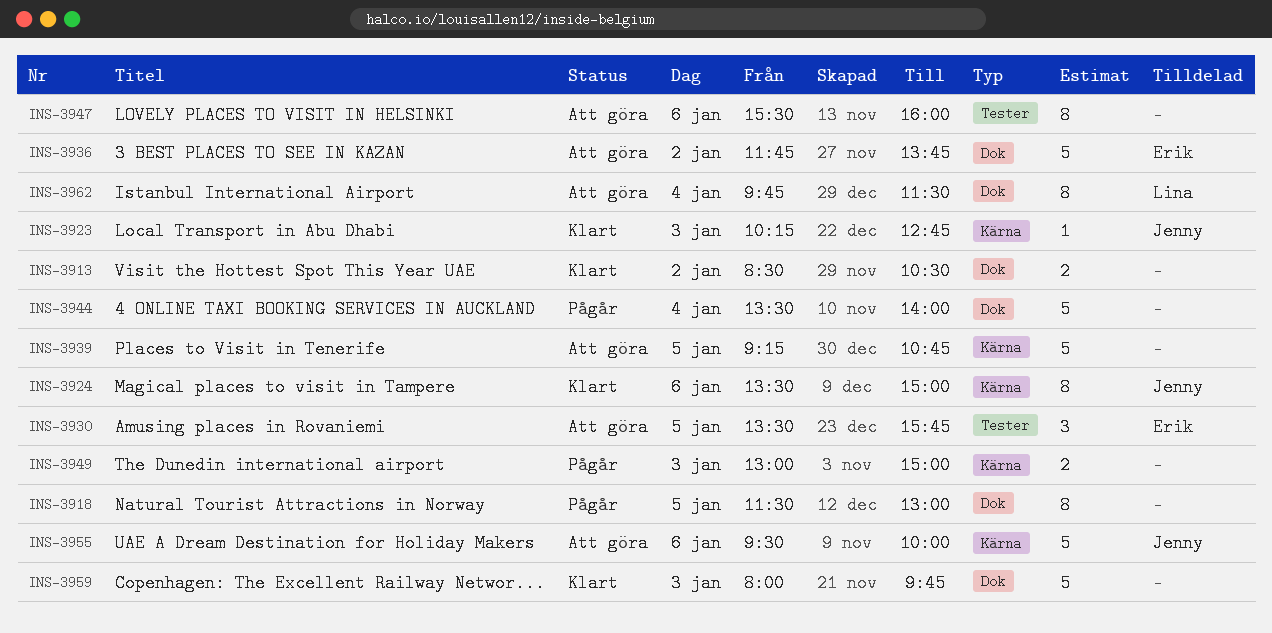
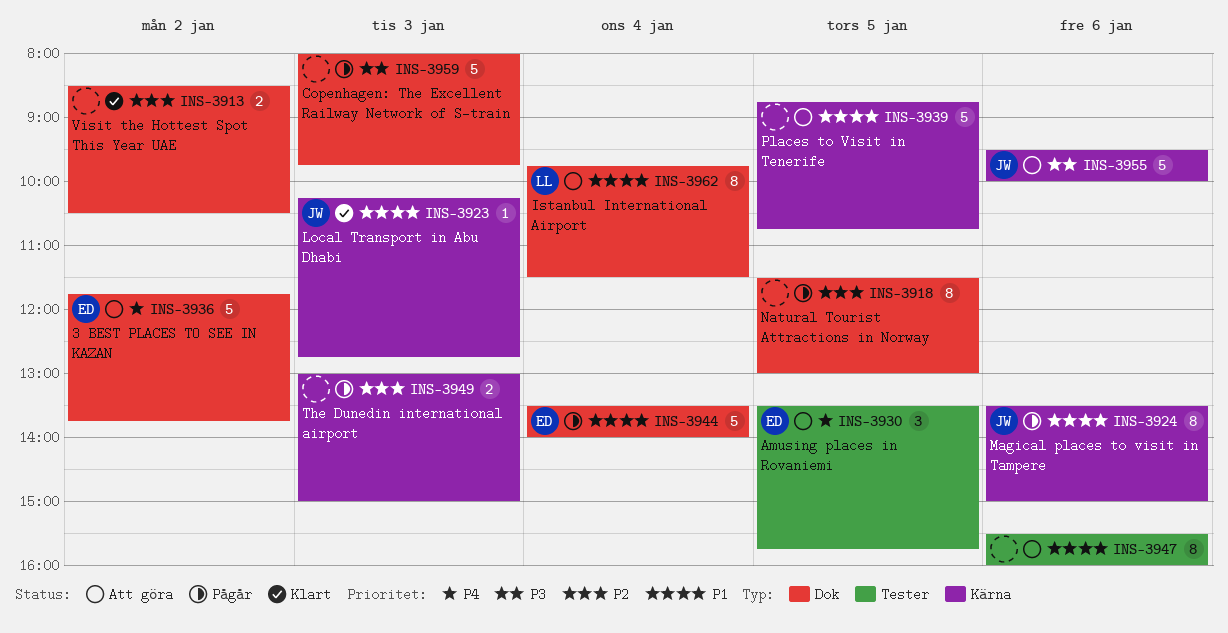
INS-3924, status: Klart -> Pågår
INS-3939, begins: 09:15 -> 08:45
INS-3944, owner: none -> Erik
INS-3959, status: Klart -> Pågår

